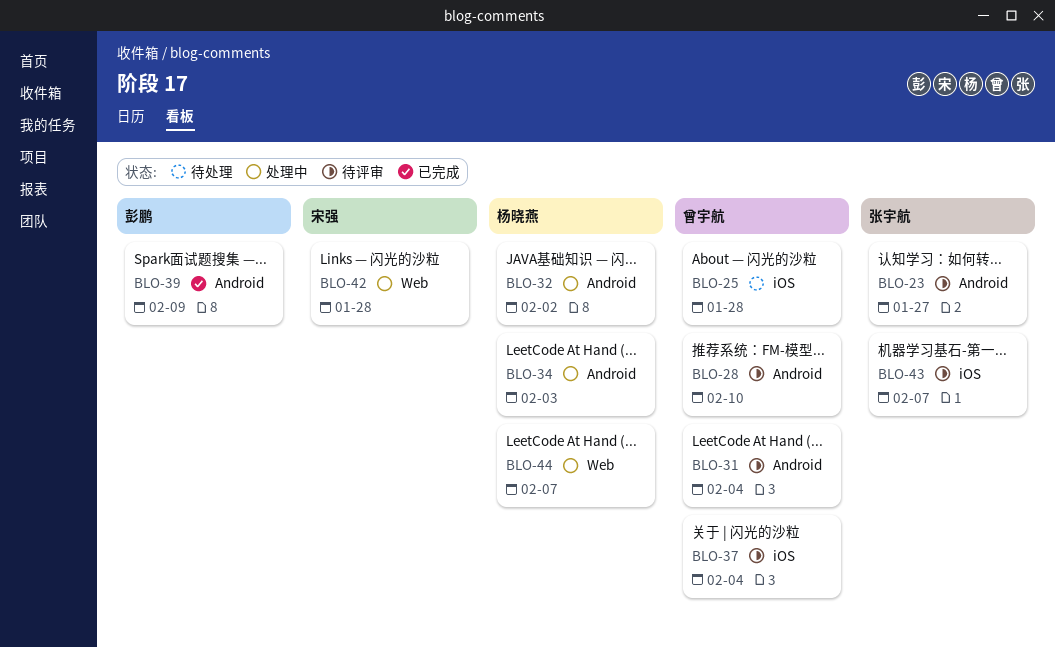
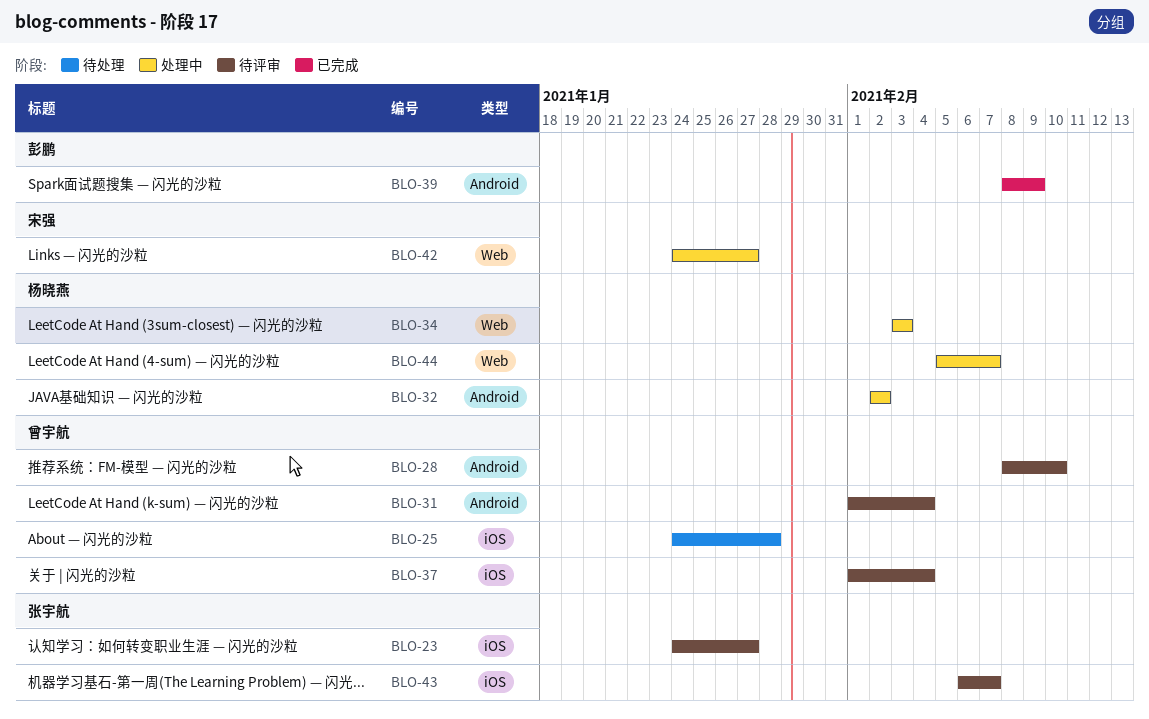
BLO-23, label: Android -> iOS
BLO-34, label: Android -> Web
BLO-42, due: Jan 28 -> Jan 27

